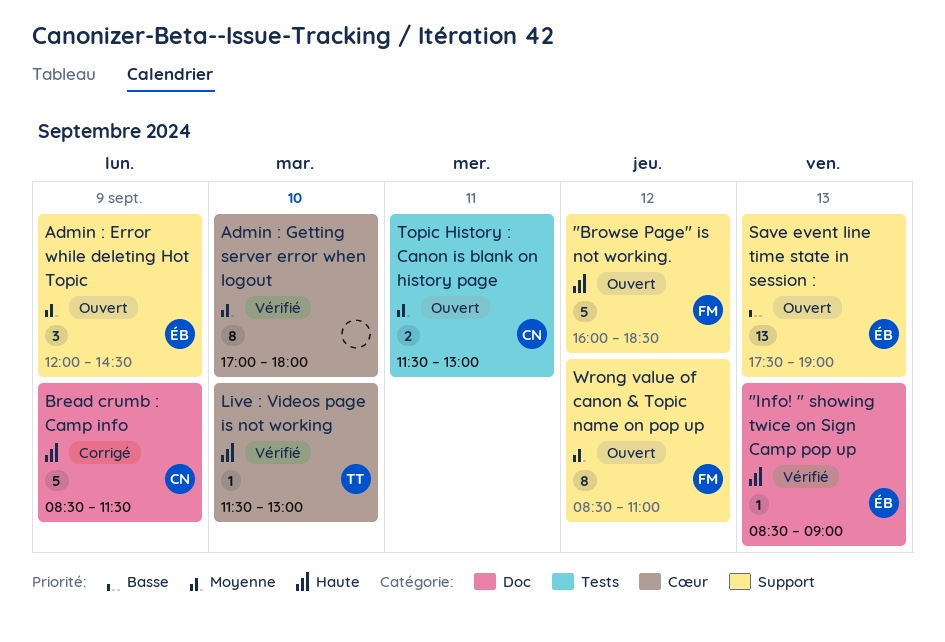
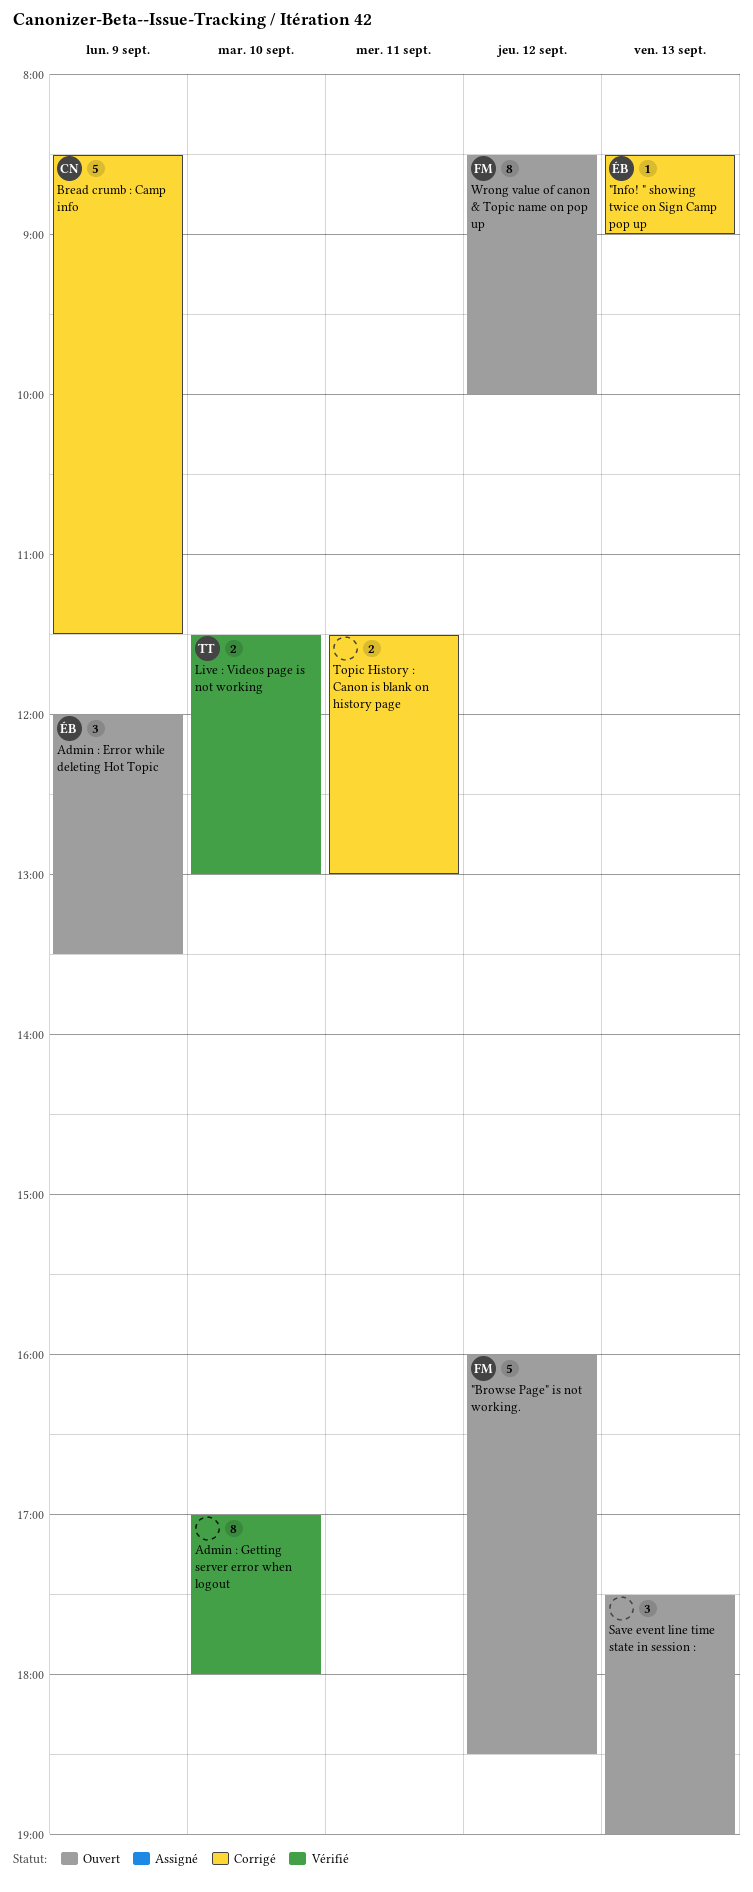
"Info! " showing twice on Sign Camp pop up, status: Vérifié -> Corrigé
Admin : Error while deleting Hot Topic, ends: 14:30 -> 13:30
Live : Videos page is not working, estimate: 1 -> 2
Save event line time state in session :, owner: ÉB -> none
Save event line time state in session :, estimate: 13 -> 3
Topic History : Canon is blank on history page, status: Ouvert -> Corrigé
Topic History : Canon is blank on history page, owner: CN -> none
Wrong value of canon & Topic name on pop up, ends: 11:00 -> 10:00

